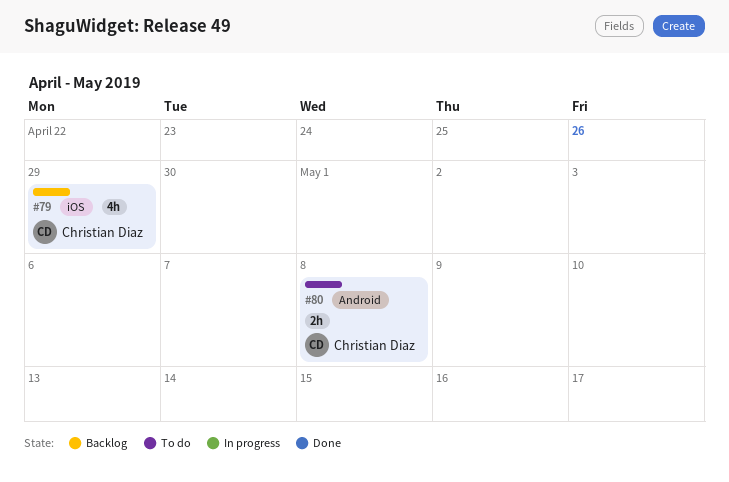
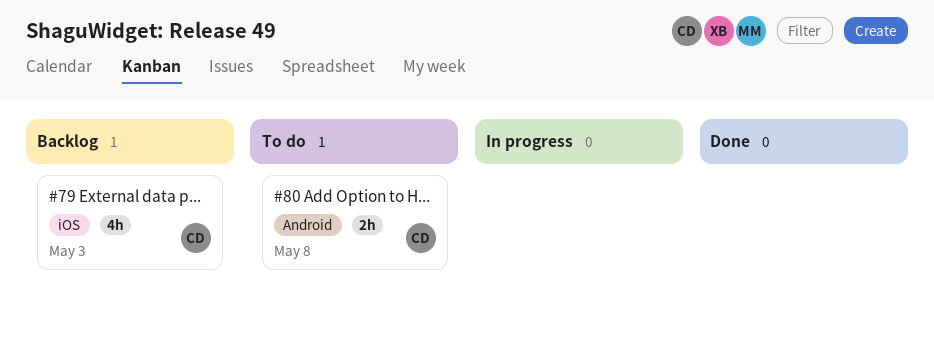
#79, due: Apr 29 -> May 3

